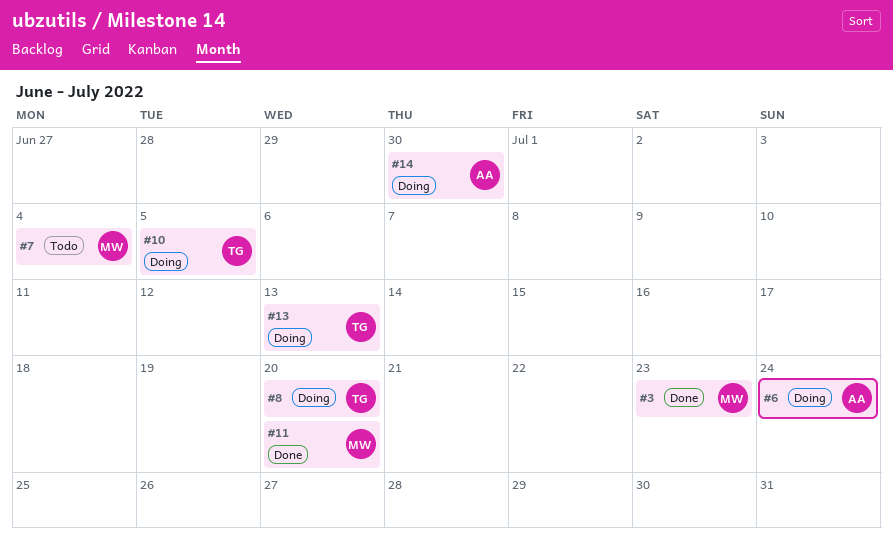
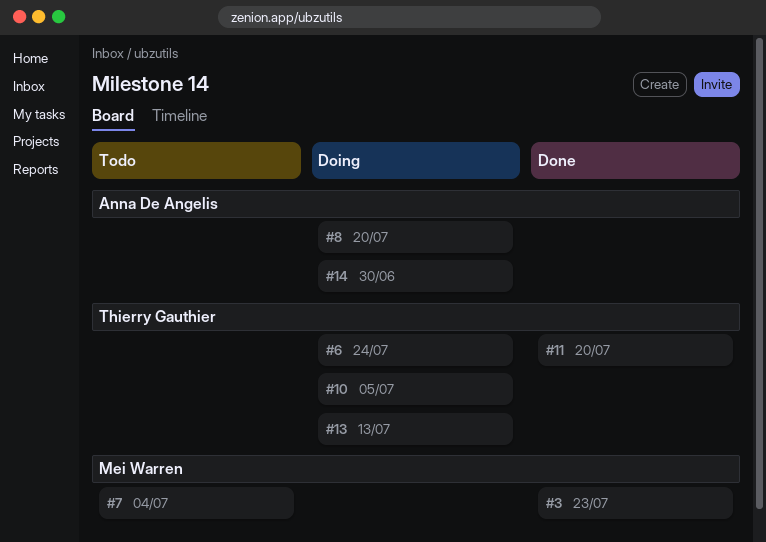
#6, owner: Anna De Angelis -> Thierry Gauthier
#8, owner: Thierry Gauthier -> Anna De Angelis
#11, owner: Mei Warren -> Thierry Gauthier

